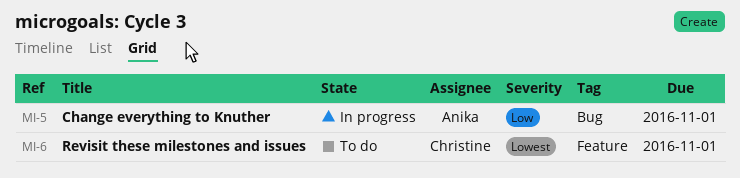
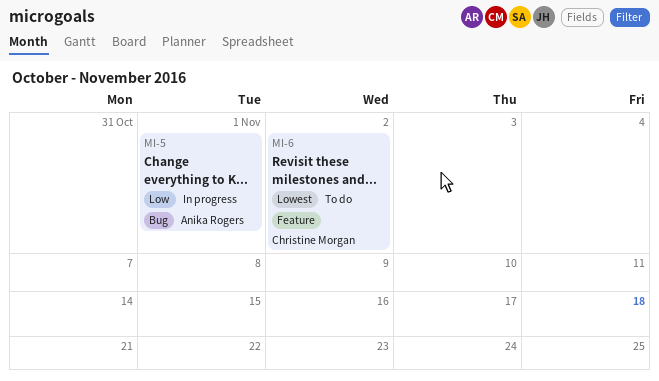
MI-6, due: Nov 1 -> Nov 2

